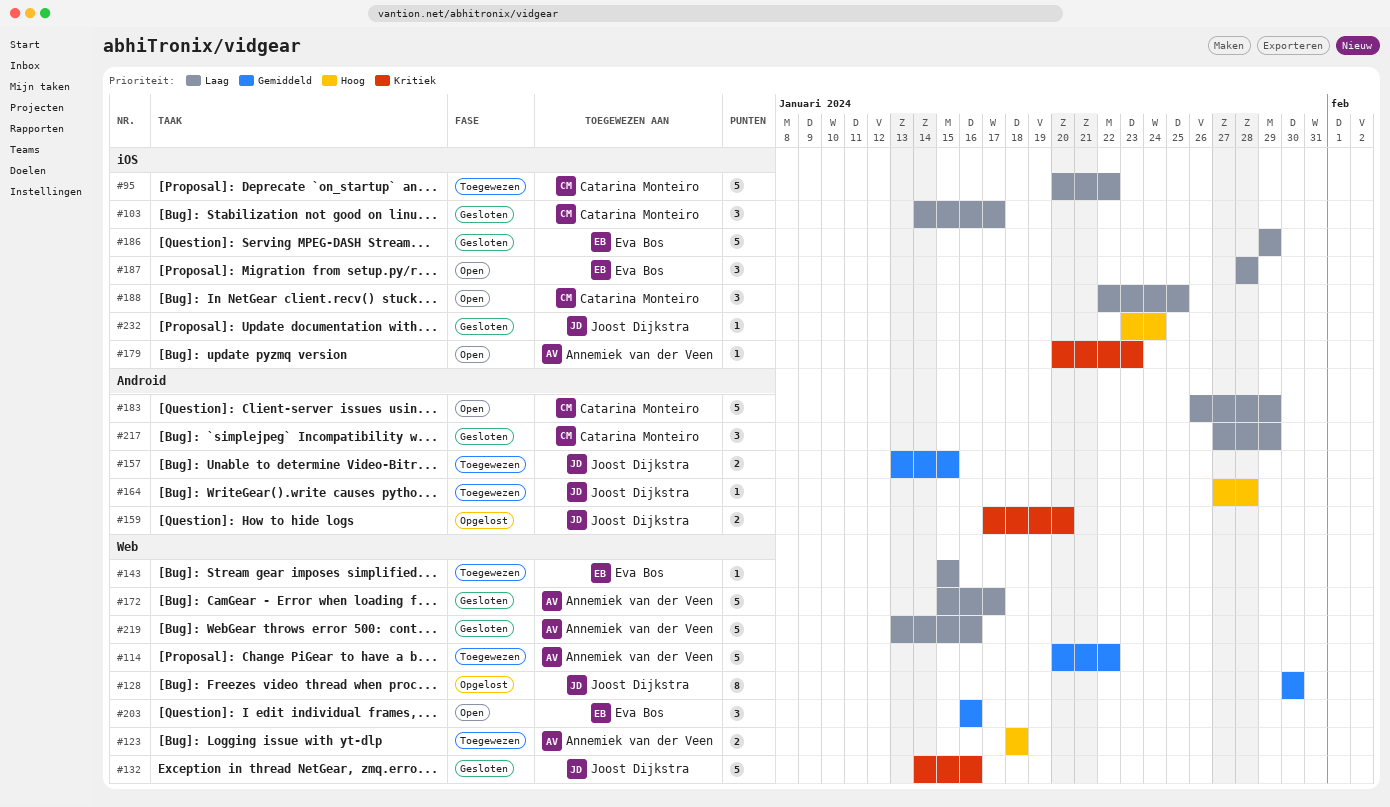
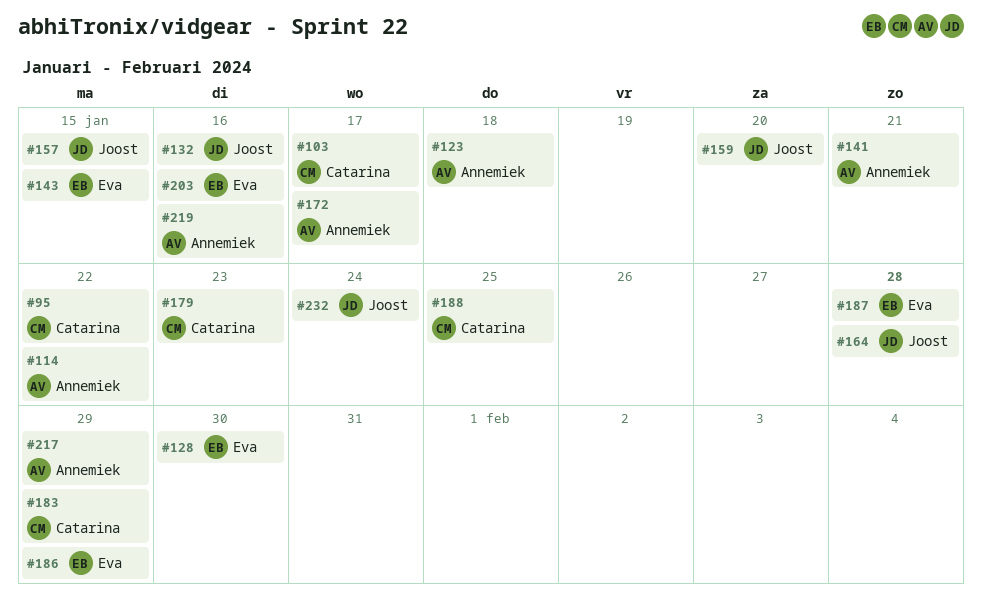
#128, owner: Joost Dijkstra -> Eva Bos
#141: none -> present
#179, owner: Annemiek van der Veen -> Catarina Monteiro
#217, owner: Catarina Monteiro -> Annemiek van der Veen

